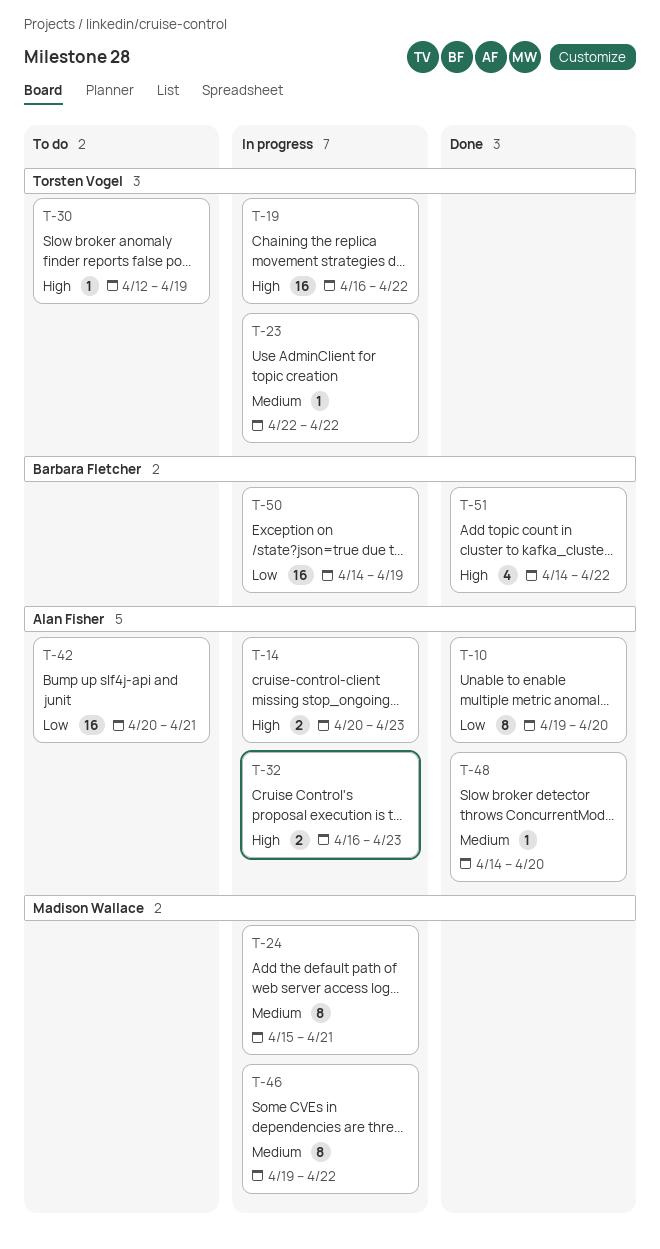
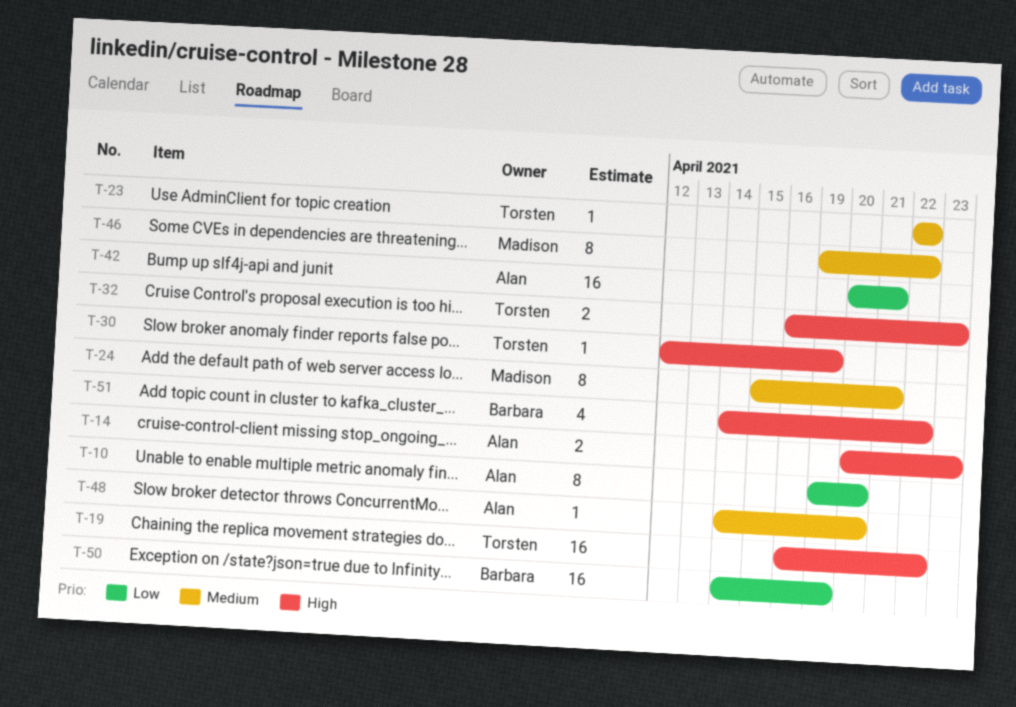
T-32, owner: Alan Fisher -> Torsten Vogel

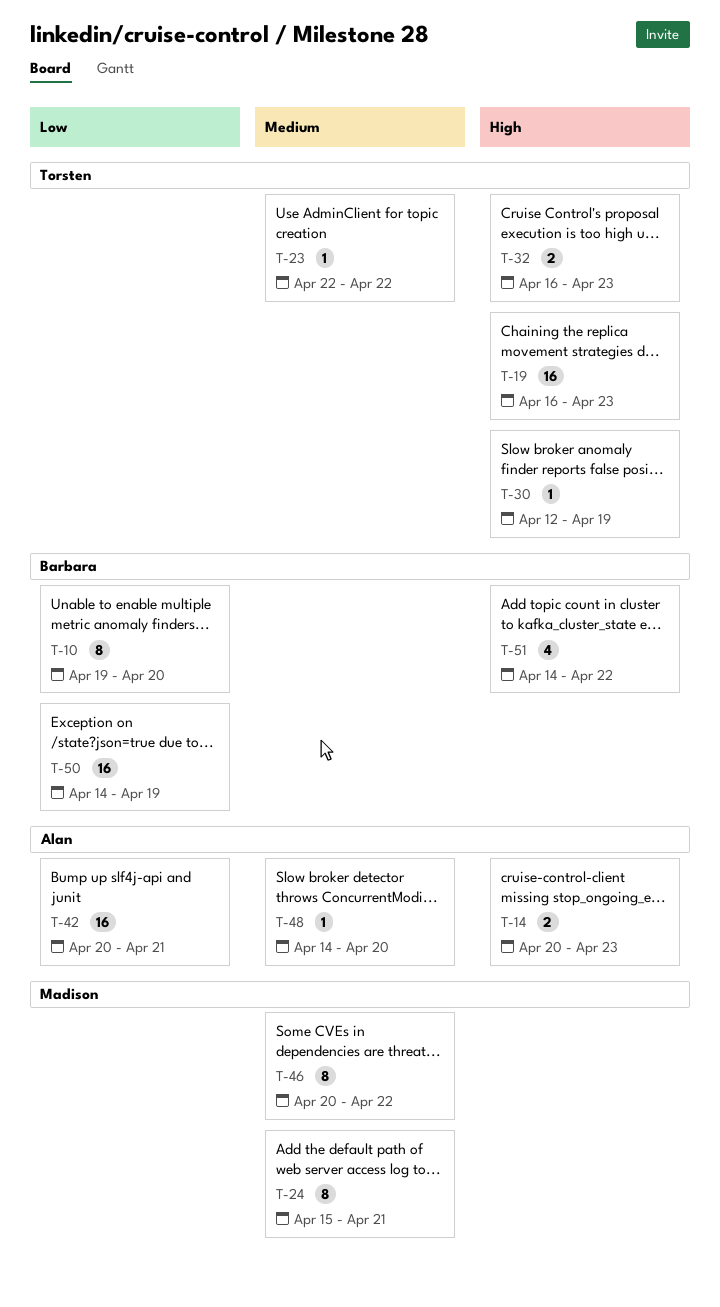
T-10, owner: Alan -> Barbara
T-19, due: Apr 22 -> Apr 23
T-46, start: Apr 19 -> Apr 20

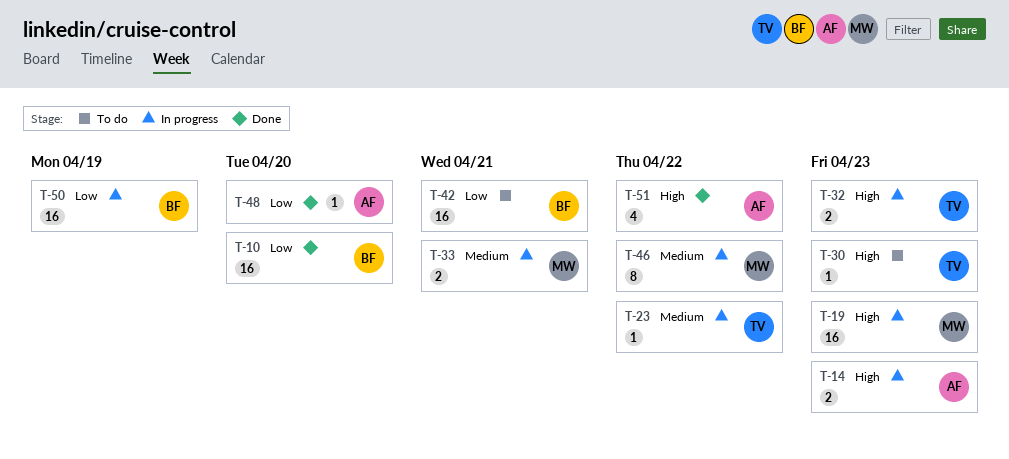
T-10, estimate: 8 -> 16
T-19, owner: Torsten -> Madison
T-24: present -> none
T-30, due: Apr 19 -> Apr 23
T-33: none -> present
T-42, owner: Alan -> Barbara
T-48, priority: Medium -> Low
T-51, owner: Barbara -> Alan

